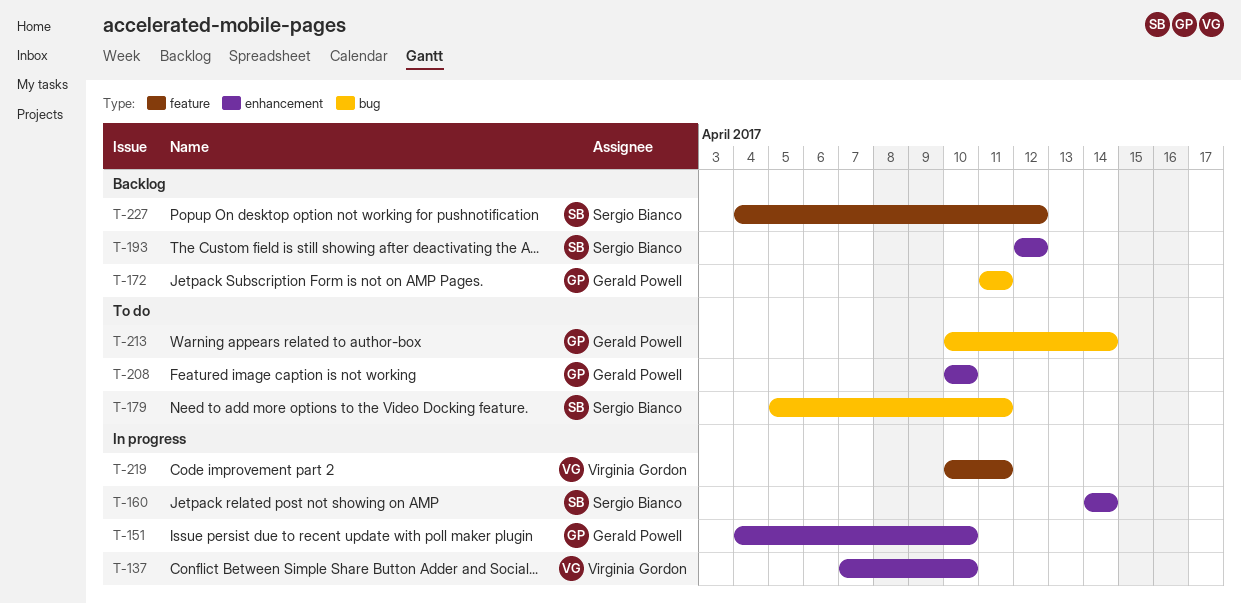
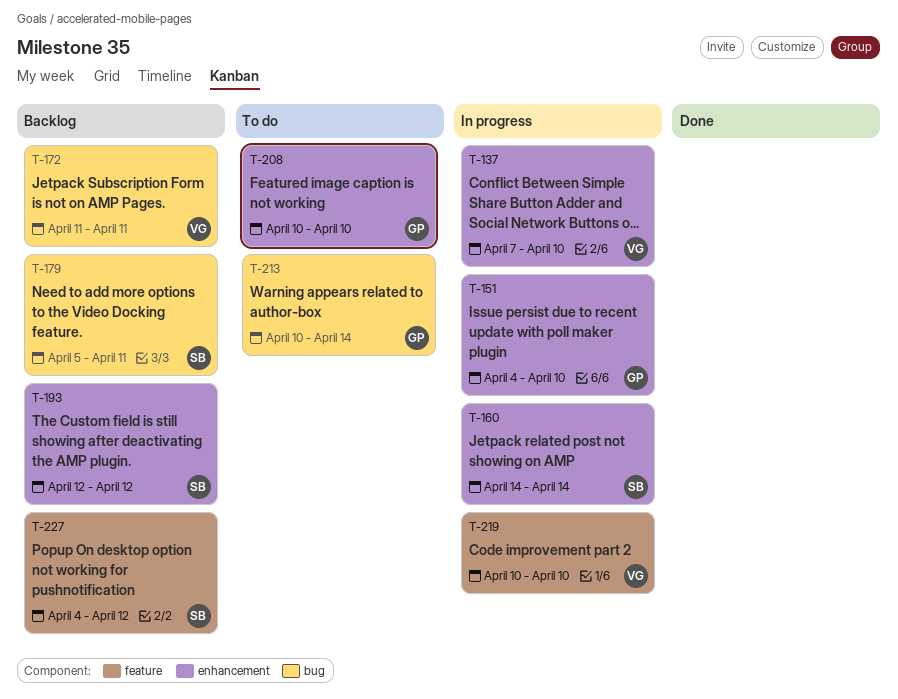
T-172, owner: Gerald Powell -> Virginia Gordon
T-179, status: To do -> Backlog
T-219, due: Apr 11 -> Apr 10

